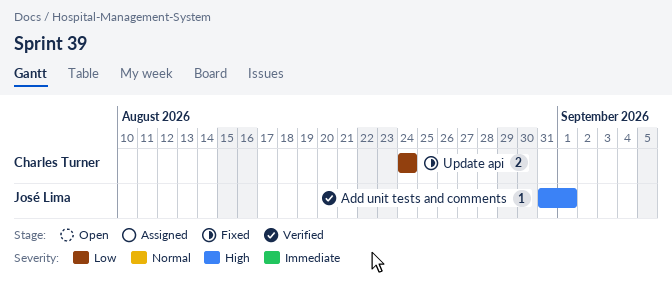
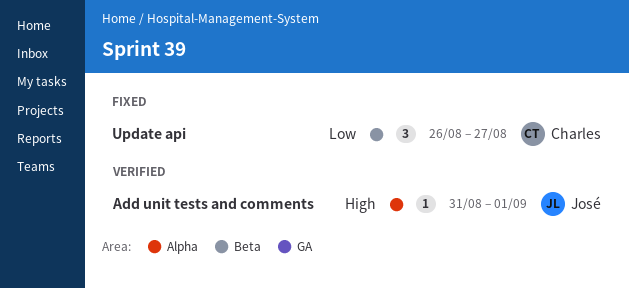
Update api, estimate: 2 -> 3
Update api, start: Aug 24 -> Aug 26
Update api, due: Aug 24 -> Aug 27

